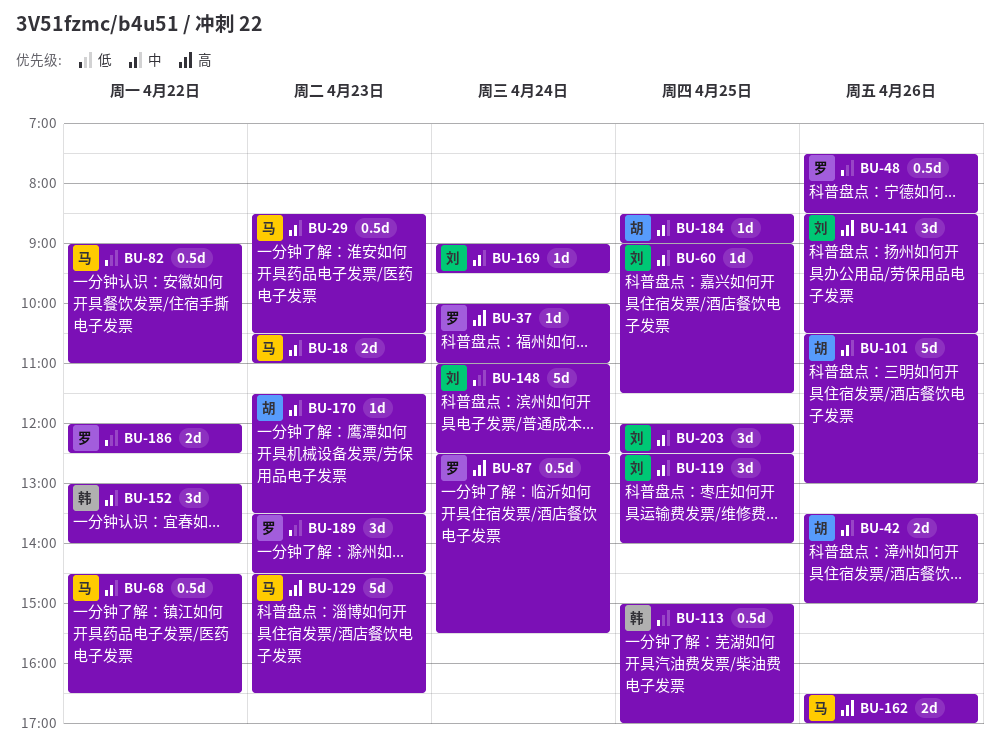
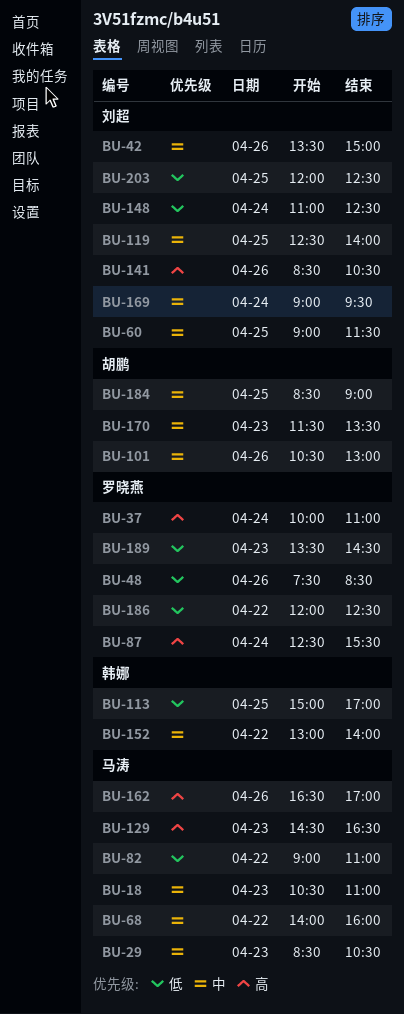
BU-42, owner: 胡鹏 -> 刘超
BU-68, begins: 14:30 -> 14:00
BU-68, ends: 16:30 -> 16:00
BU-203, priority: 中 -> 低

